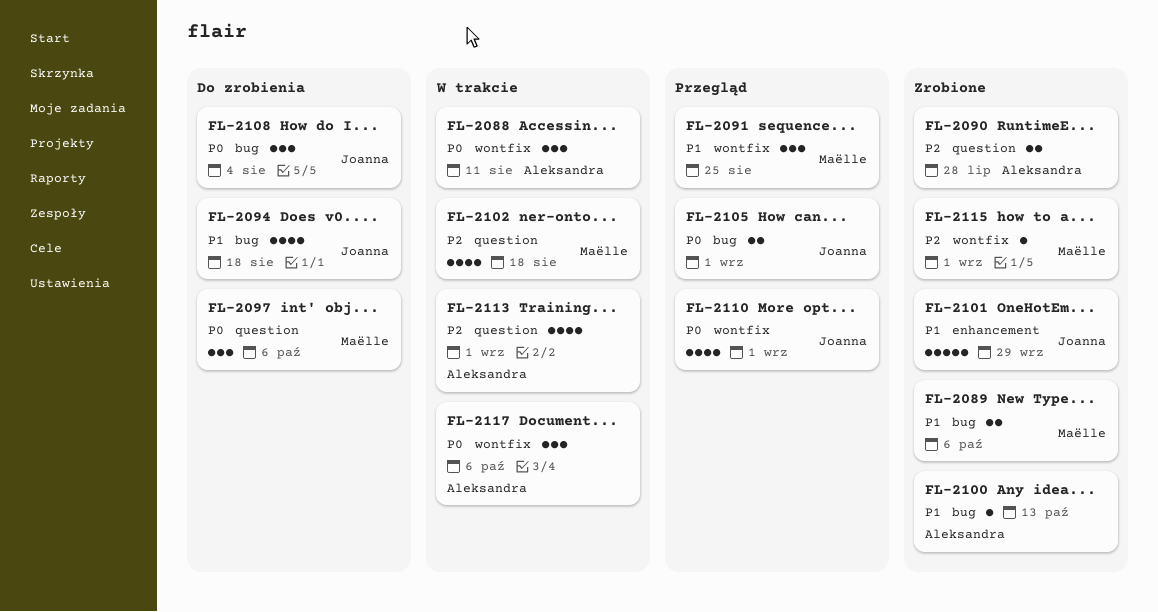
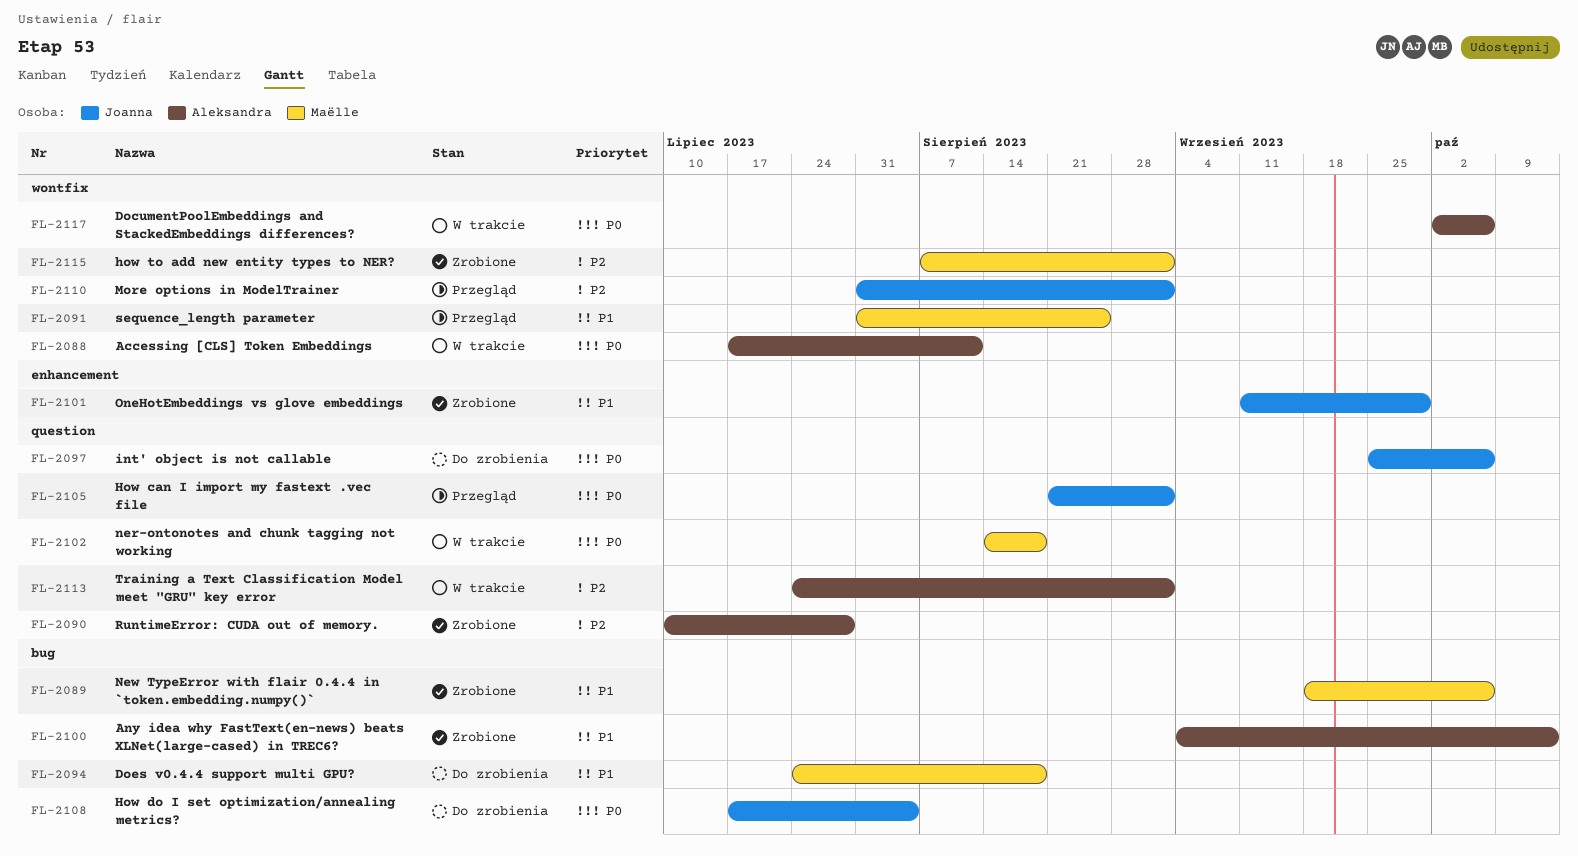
FL-2094, owner: Joanna -> Maëlle
FL-2097, owner: Maëlle -> Joanna
FL-2102, priority: P2 -> P0
FL-2105, label: bug -> question
FL-2110, priority: P0 -> P2

